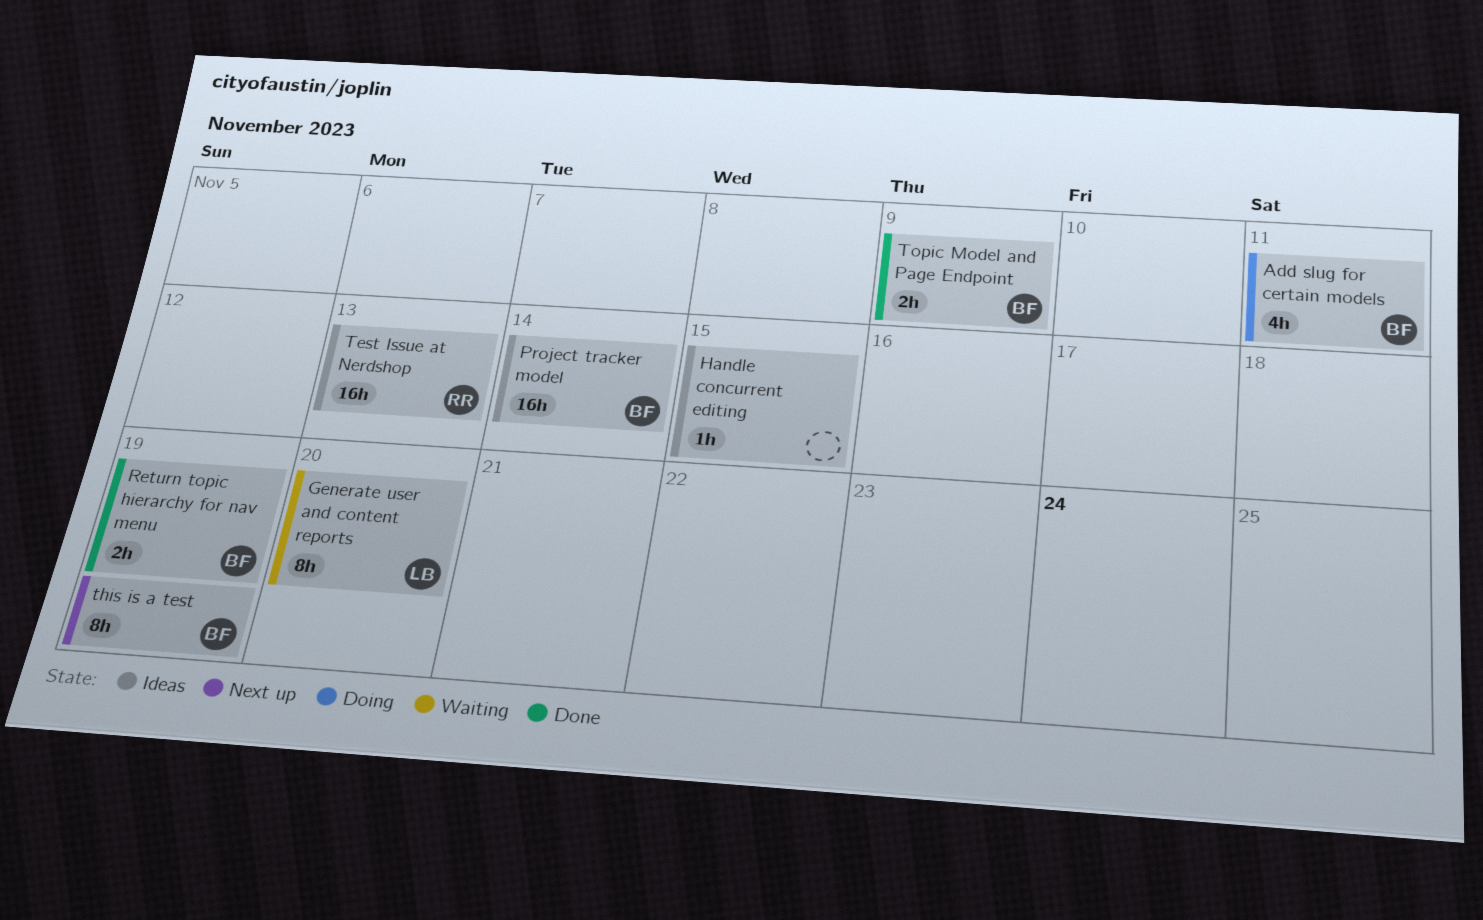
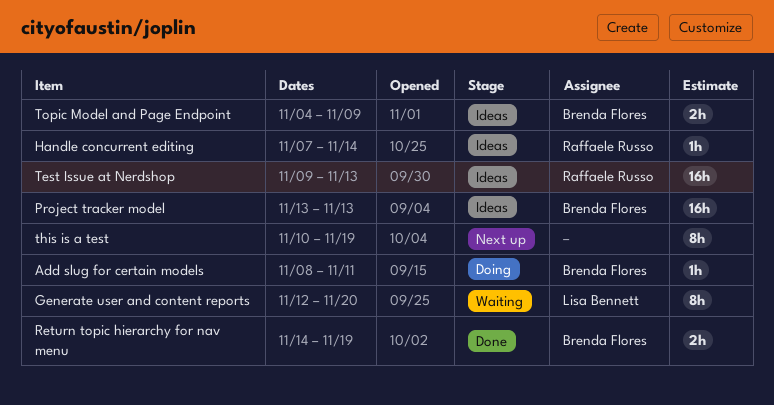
Add slug for certain models, estimate: 4h -> 1h
Handle concurrent editing, owner: none -> Raffaele Russo
Handle concurrent editing, due: Nov 15 -> Nov 14
Project tracker model, due: Nov 14 -> Nov 13
this is a test, owner: Brenda Flores -> none
Topic Model and Page Endpoint, status: Done -> Ideas

